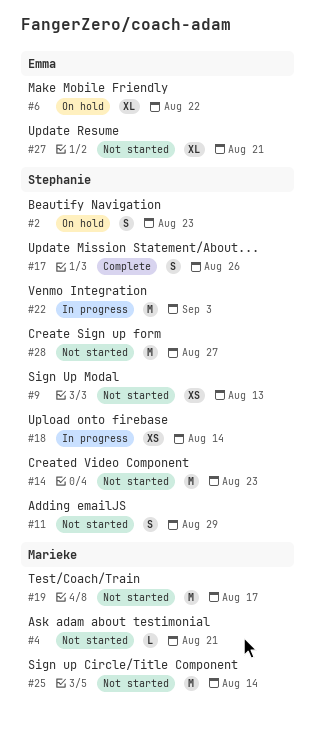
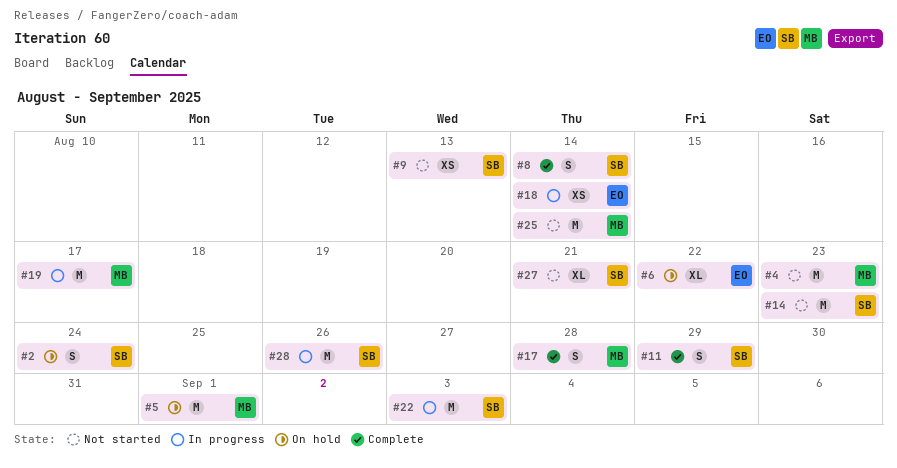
#2, due: Aug 23 -> Aug 24
#4, estimate: L -> M
#4, due: Aug 21 -> Aug 23
#5: none -> present
#8: none -> present
#11, status: Not started -> Complete
#17, owner: Stephanie -> Marieke
#17, due: Aug 26 -> Aug 28
#18, owner: Stephanie -> Emma
#19, status: Not started -> In progress
#27, owner: Emma -> Stephanie
#28, status: Not started -> In progress
#28, due: Aug 27 -> Aug 26

